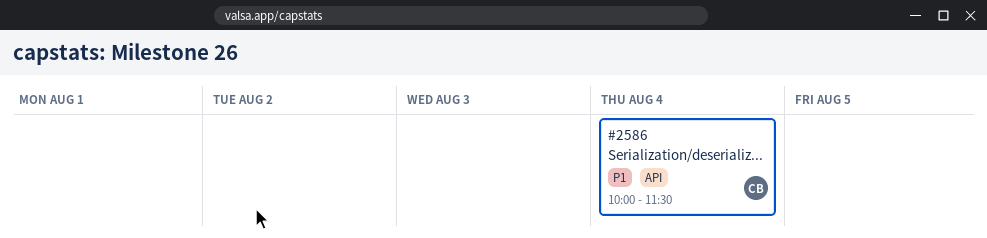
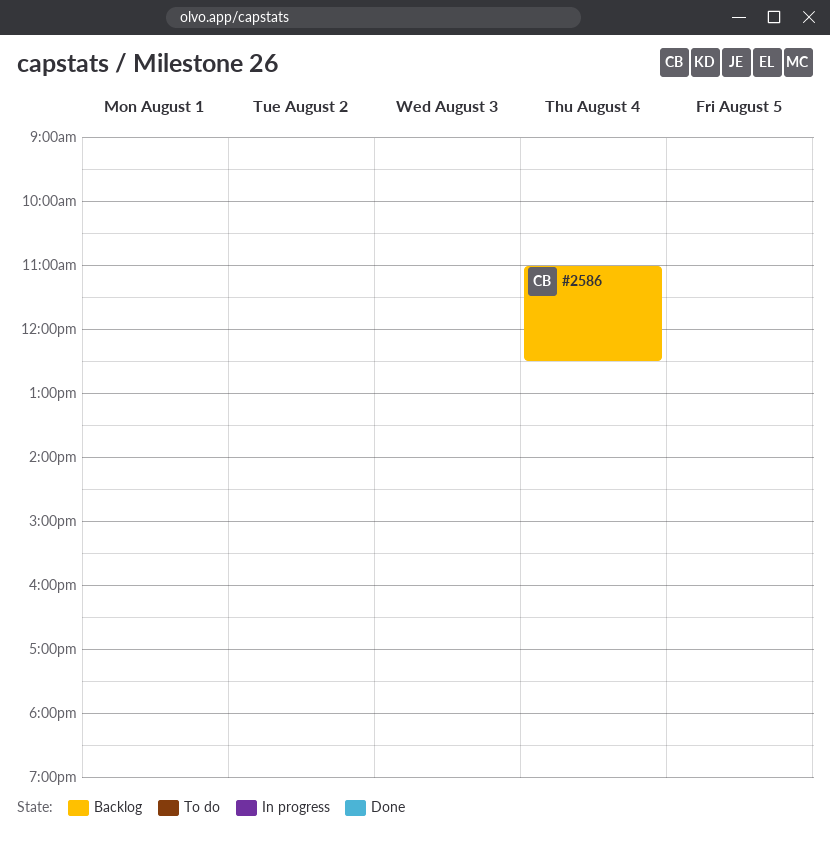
#2586, begins: 10:00 -> 11:00
#2586, ends: 11:30 -> 12:30

